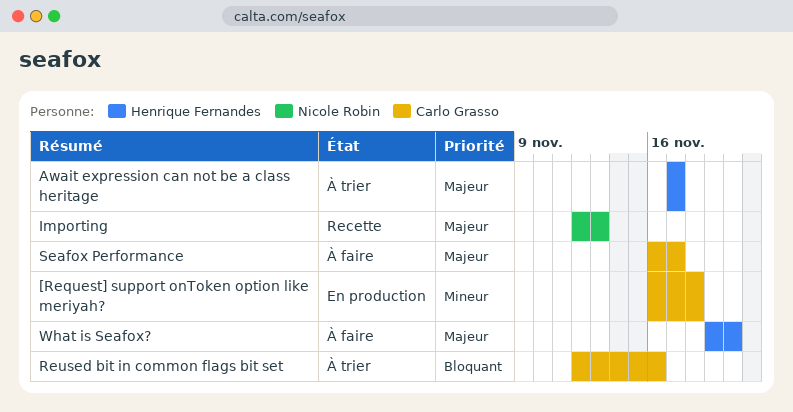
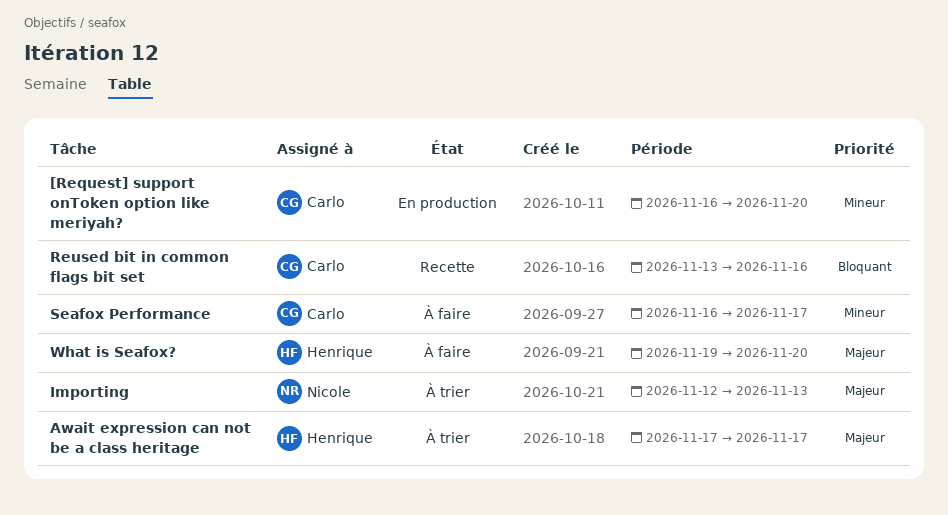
[Request] support onToken option like meriyah?, due: Nov 18 -> Nov 20
Importing, status: Recette -> À trier
Reused bit in common flags bit set, status: À trier -> Recette
Reused bit in common flags bit set, start: Nov 12 -> Nov 13
Seafox Performance, priority: Majeur -> Mineur

